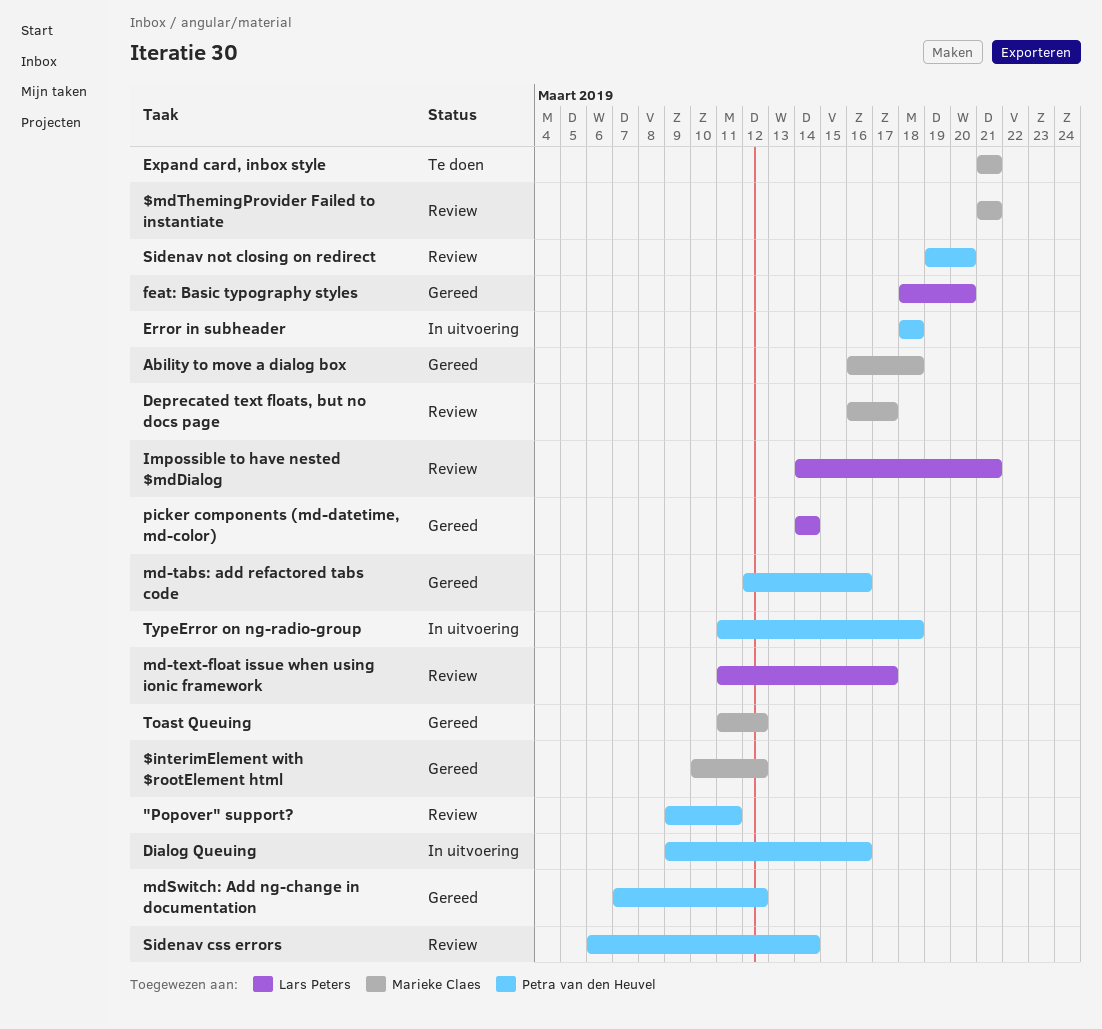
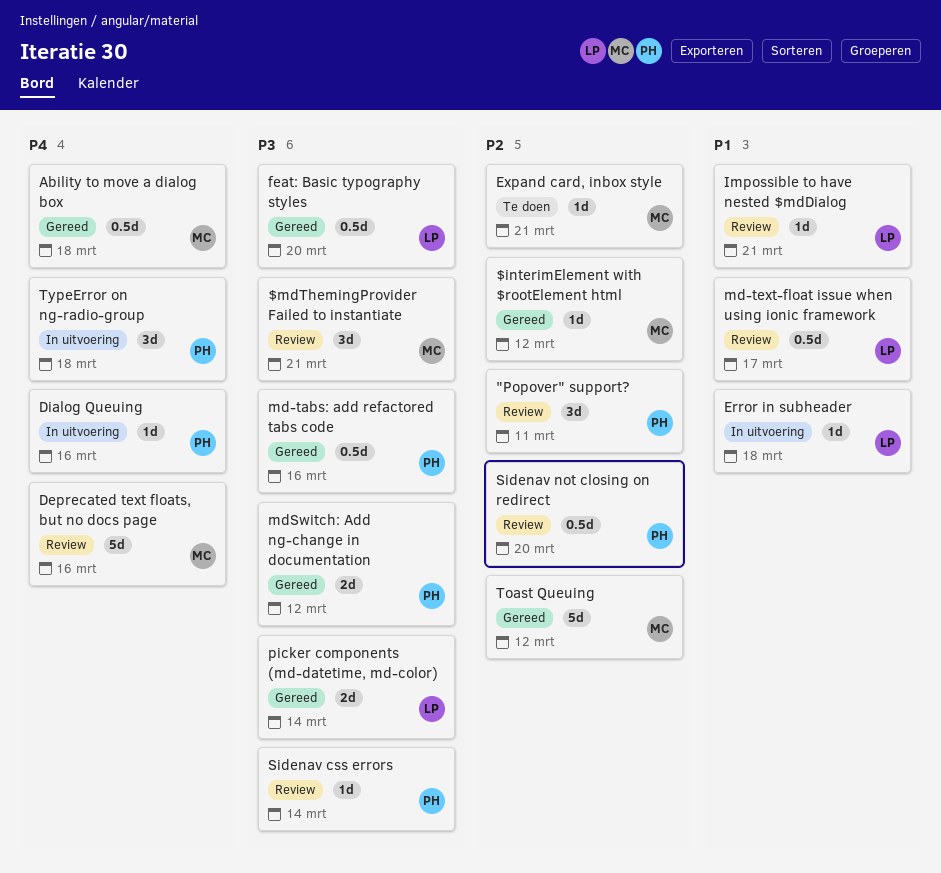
Deprecated text floats, but no docs page, due: Mar 17 -> Mar 16
Error in subheader, owner: Petra van den Heuvel -> Lars Peters

